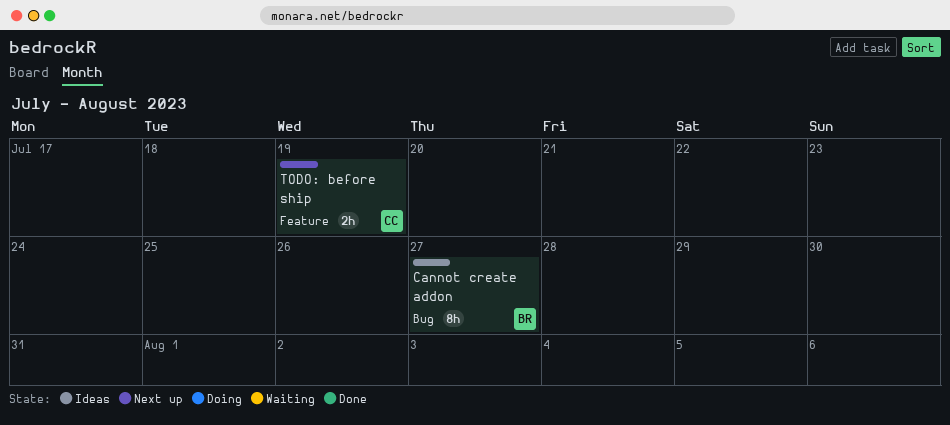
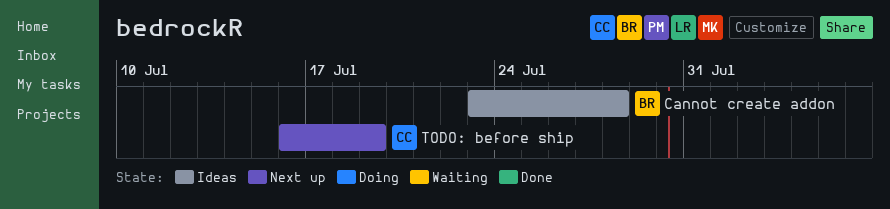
Cannot create addon, due: Jul 27 -> Jul 28

